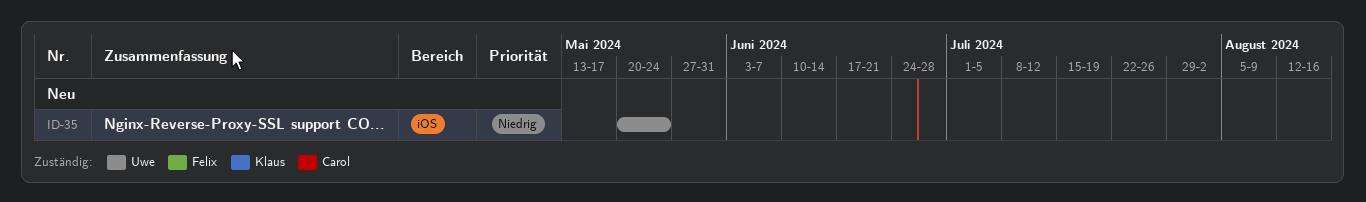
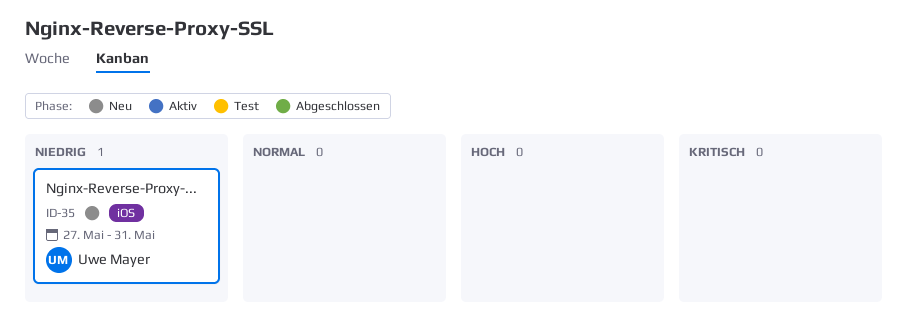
ID-35, start: May 20 -> May 27
ID-35, due: May 24 -> May 31

